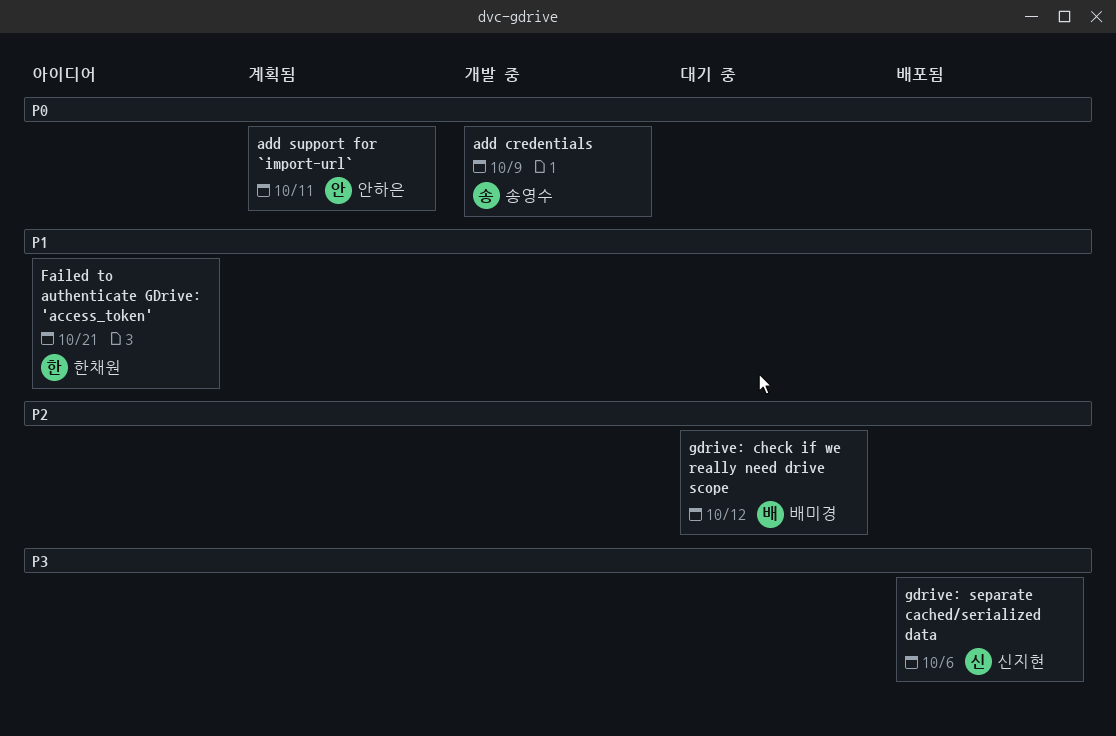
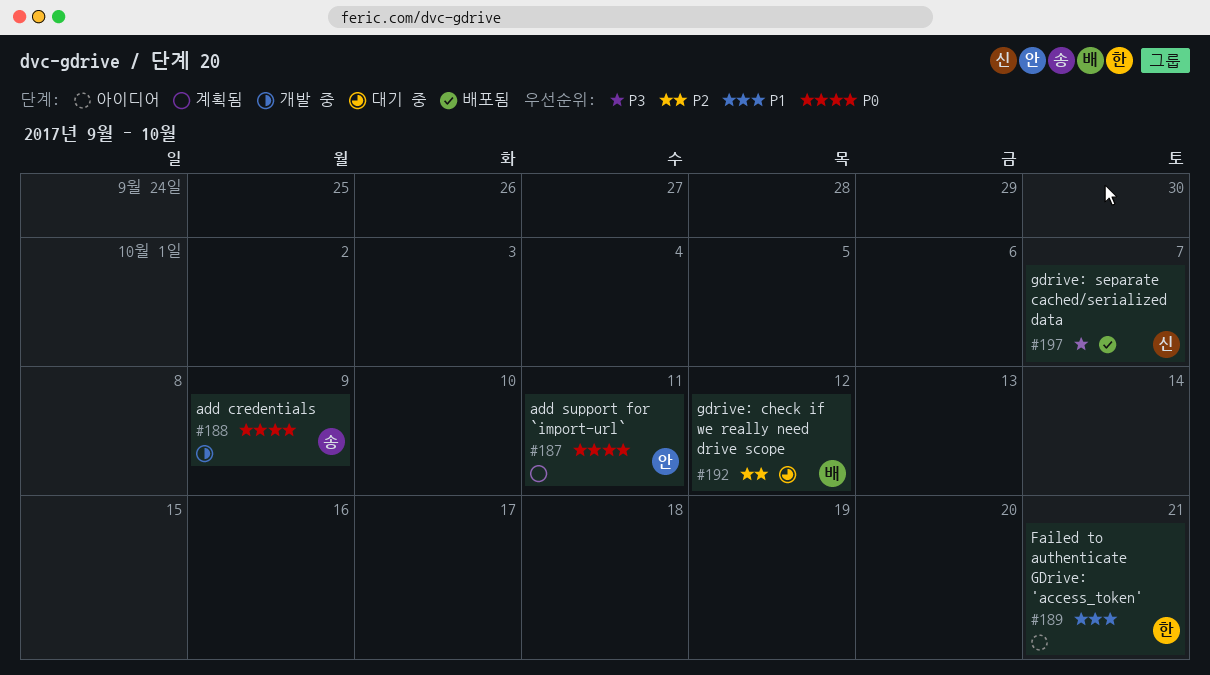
gdrive: separate cached/serialized data, due: Oct 6 -> Oct 7

